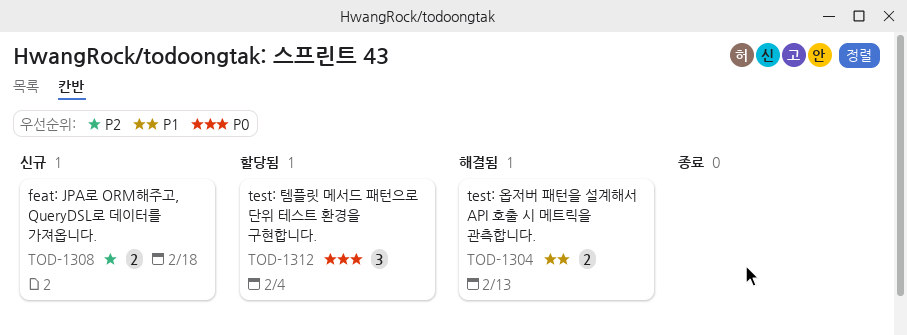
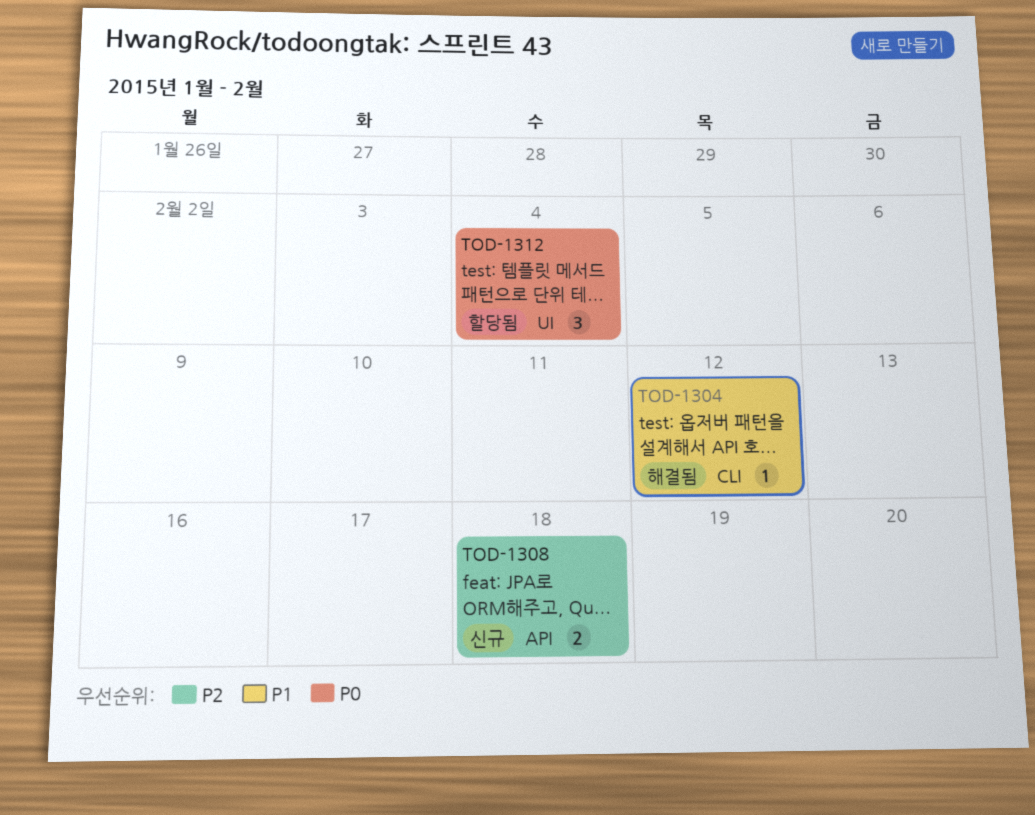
TOD-1304, estimate: 2 -> 1
TOD-1304, due: Feb 13 -> Feb 12

